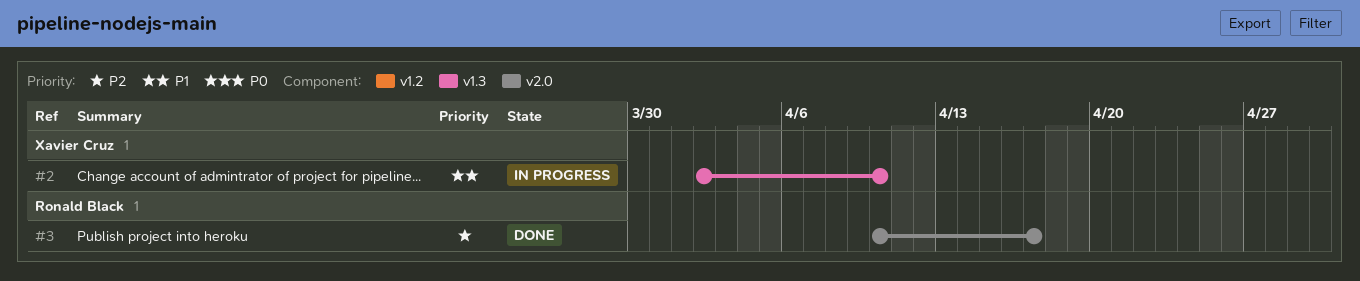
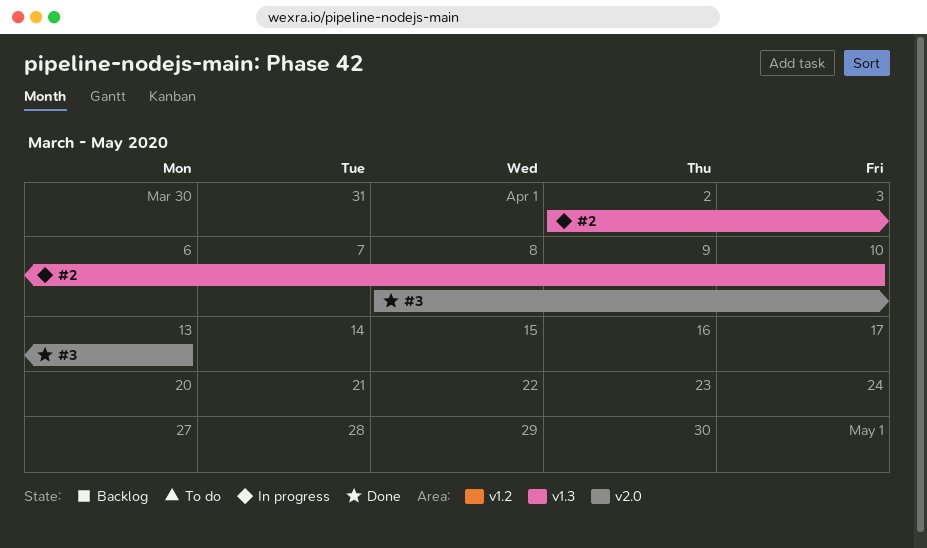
#3, start: Apr 10 -> Apr 8
#3, due: Apr 17 -> Apr 13

